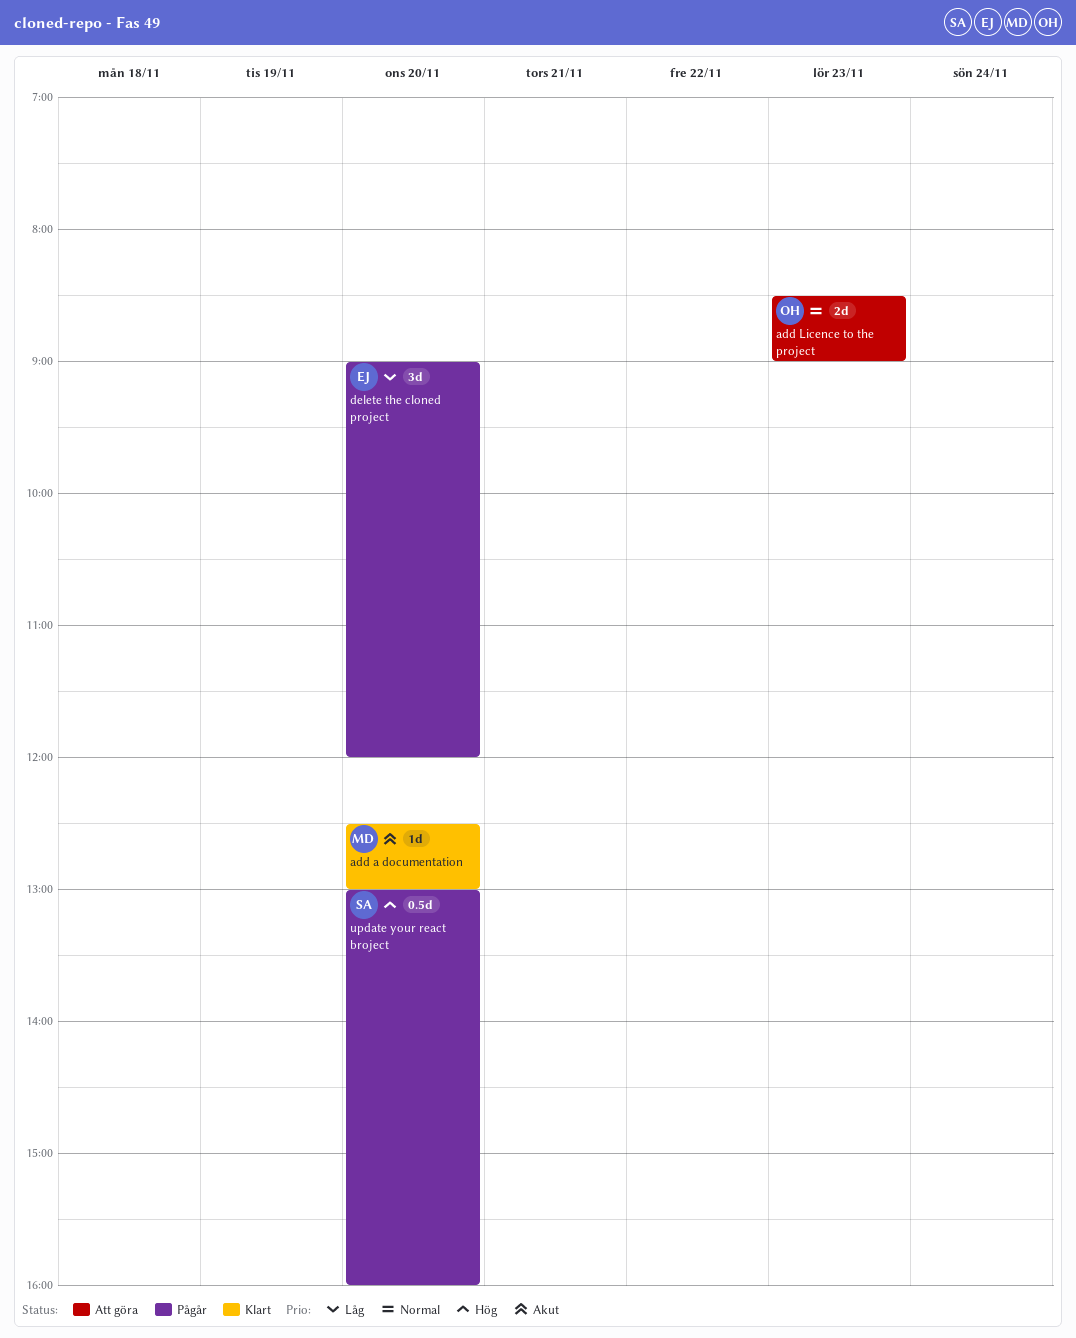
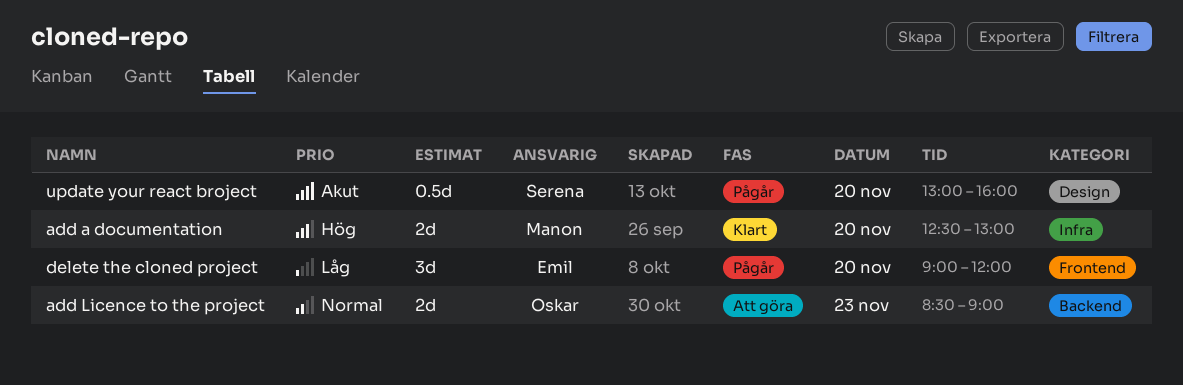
add a documentation, priority: Akut -> Hög
add a documentation, estimate: 1d -> 2d
update your react broject, priority: Hög -> Akut

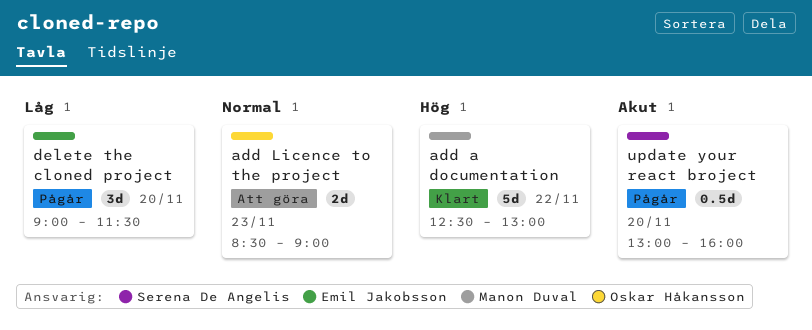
add a documentation, estimate: 2d -> 5d
add a documentation, day: Nov 20 -> Nov 22
delete the cloned project, ends: 12:00 -> 11:30

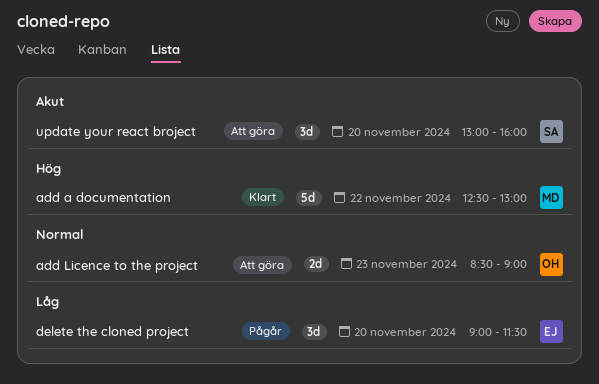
update your react broject, status: Pågår -> Att göra
update your react broject, estimate: 0.5d -> 3d

